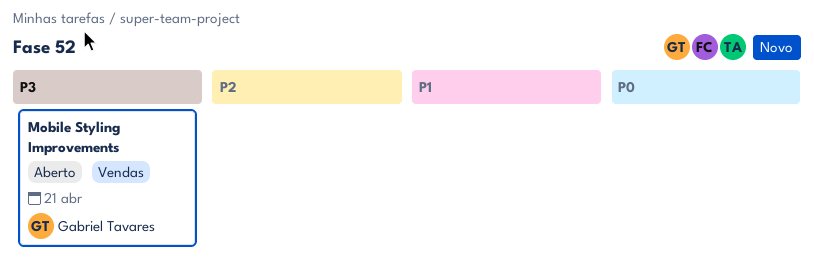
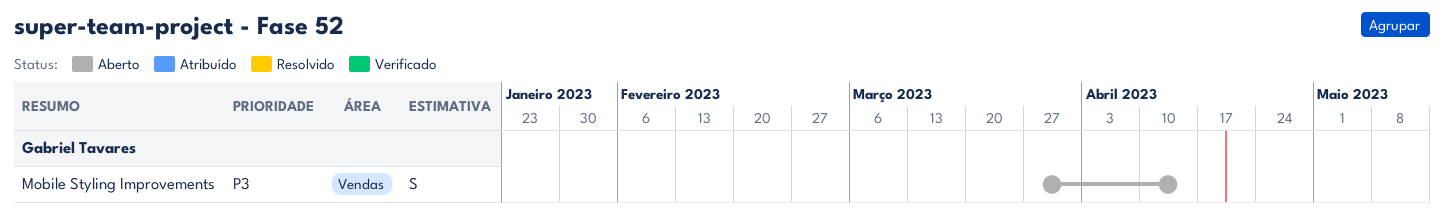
Mobile Styling Improvements, due: Apr 21 -> Apr 14

